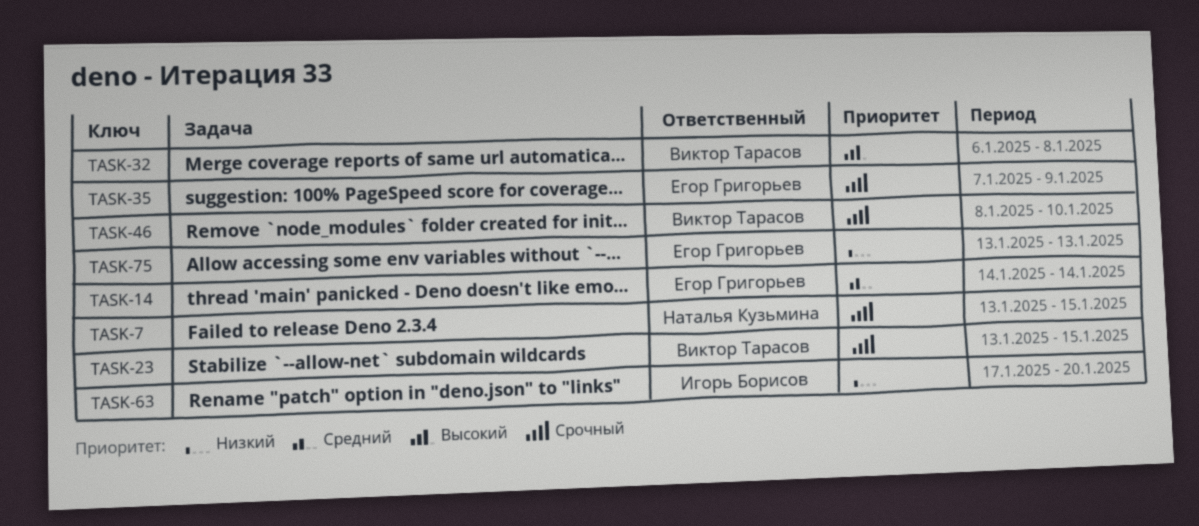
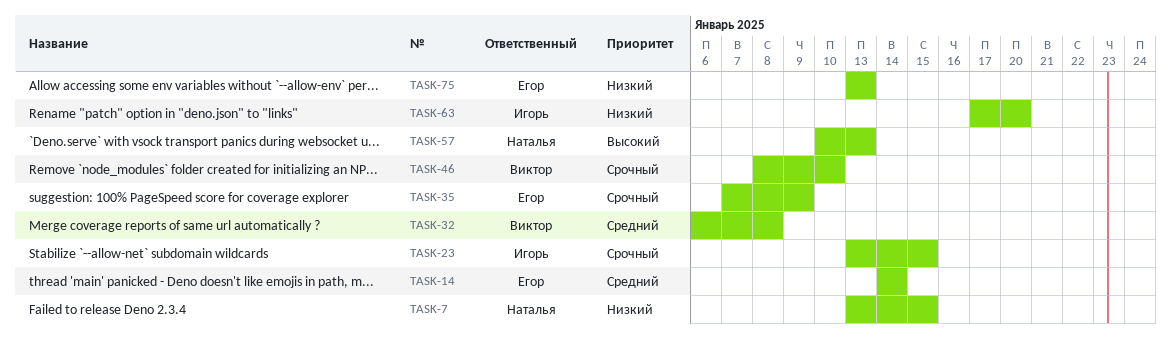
TASK-7, priority: Срочный -> Низкий
TASK-23, owner: Виктор Тарасов -> Игорь Борисов
TASK-32, priority: Высокий -> Средний
TASK-57: none -> present

